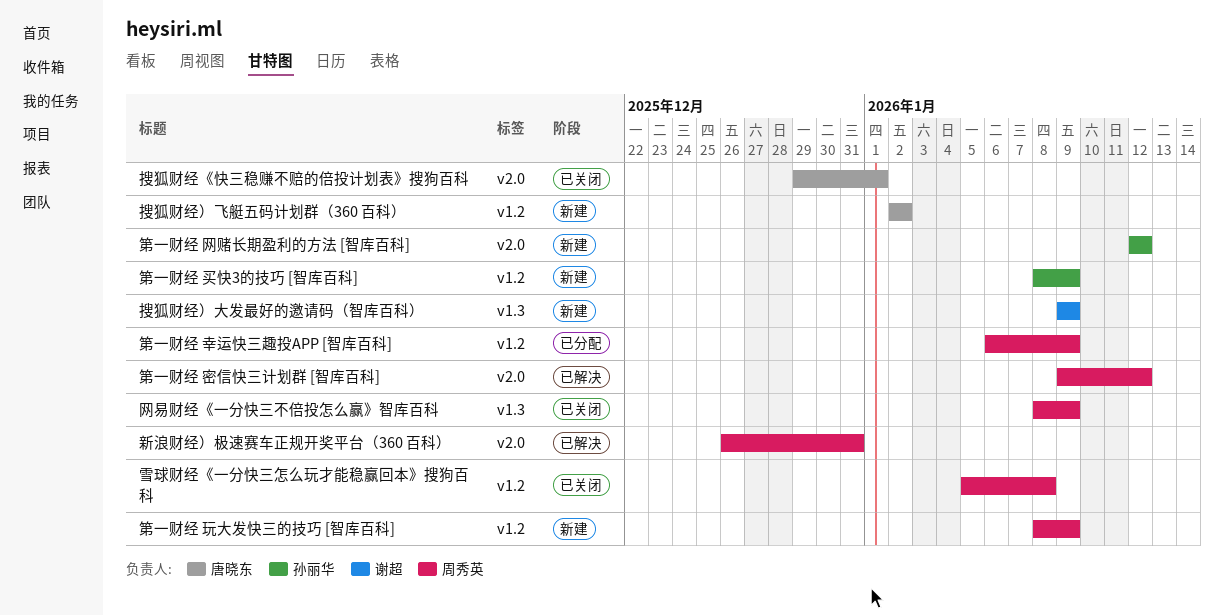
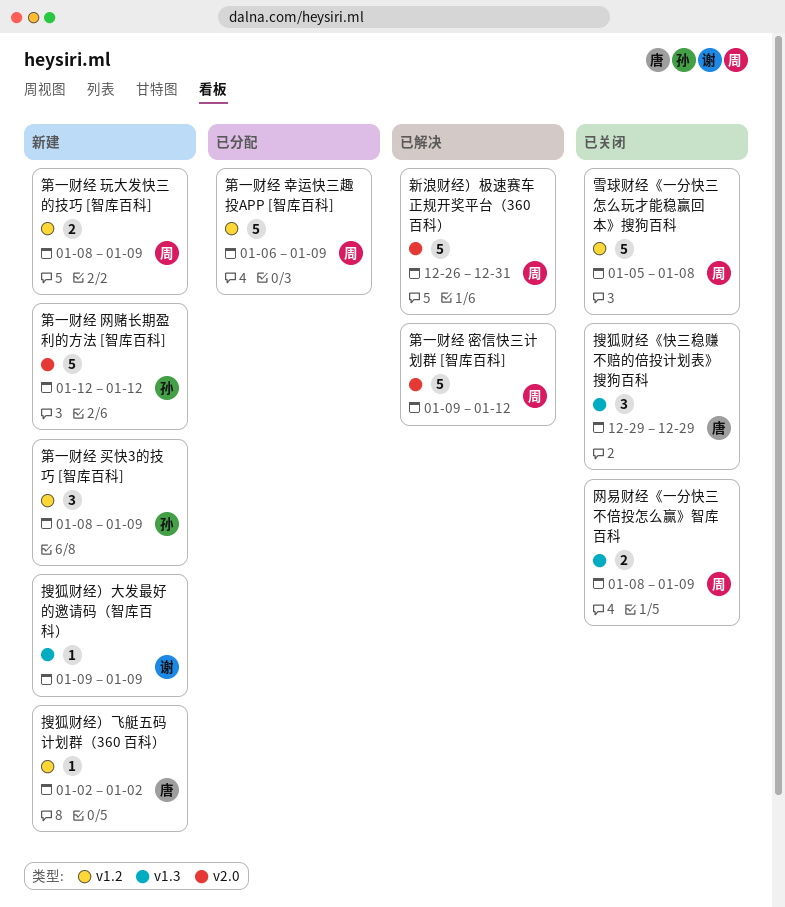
搜狐财经《快三稳赚不赔的倍投计划表》搜狗百科, label: v2.0 -> v1.3
搜狐财经《快三稳赚不赔的倍投计划表》搜狗百科, due: Jan 1 -> Dec 29

